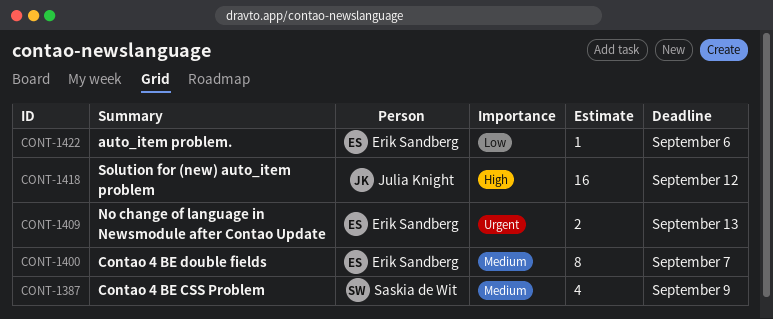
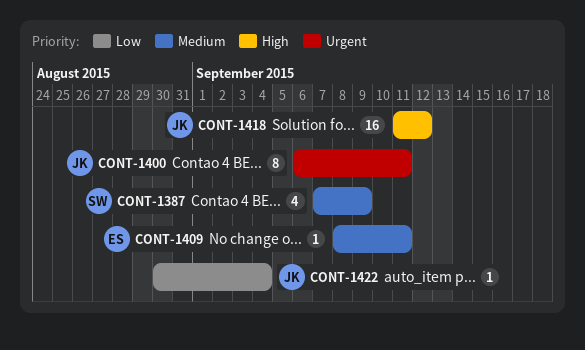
CONT-1400, owner: Erik Sandberg -> Julia Knight
CONT-1400, priority: Medium -> Urgent
CONT-1400, due: Sep 7 -> Sep 11
CONT-1409, priority: Urgent -> Medium
CONT-1409, estimate: 2 -> 1
CONT-1409, due: Sep 13 -> Sep 11
CONT-1422, owner: Erik Sandberg -> Julia Knight
CONT-1422, due: Sep 6 -> Sep 4

